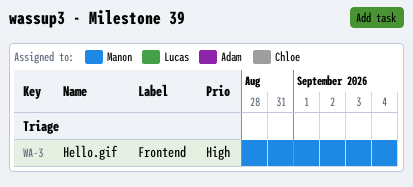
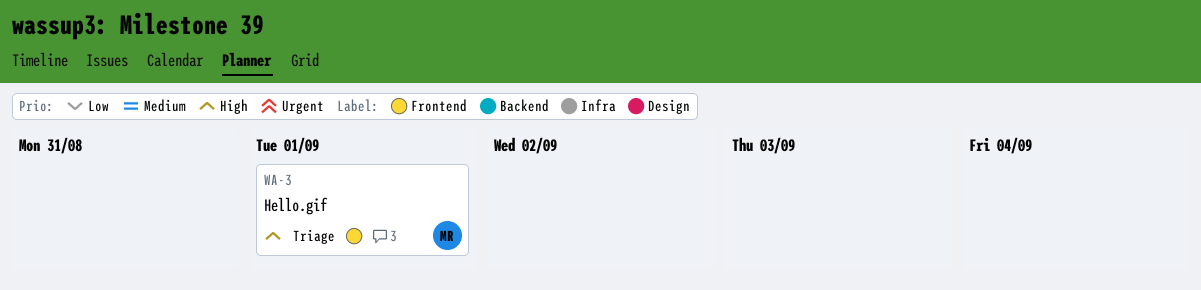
WA-3, due: Sep 4 -> Sep 1

